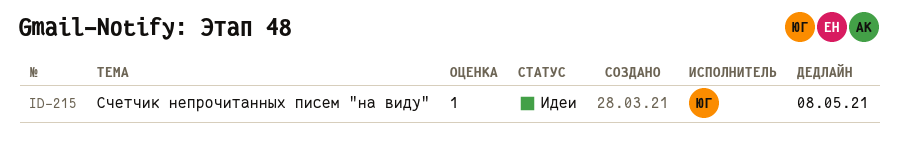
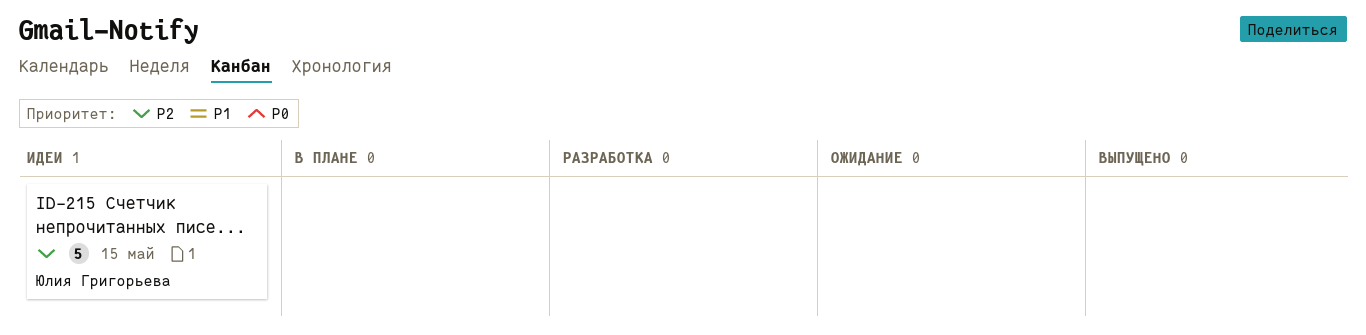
ID-215, estimate: 1 -> 5
ID-215, due: May 8 -> May 15

